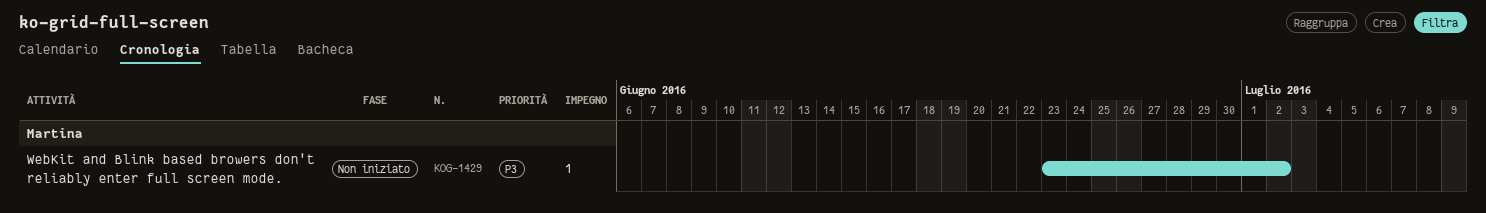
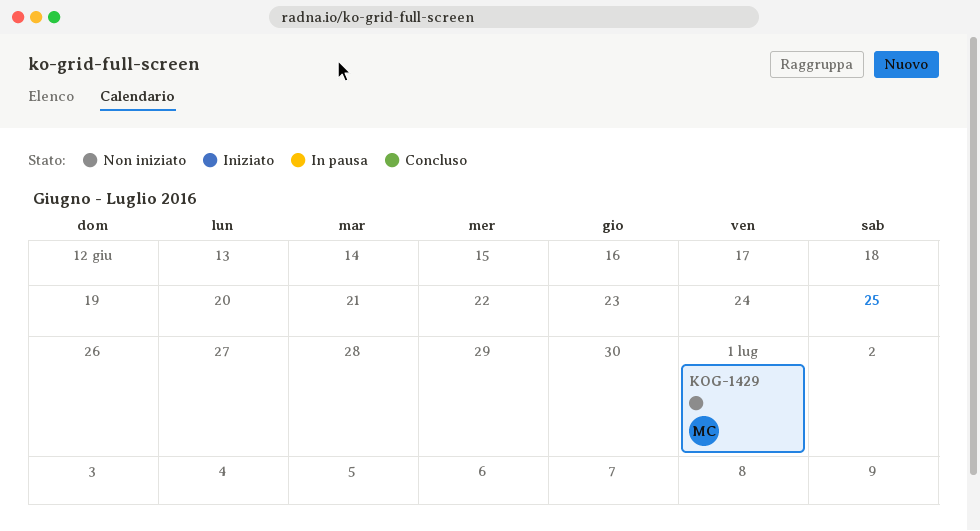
KOG-1429, due: Jul 2 -> Jul 1

